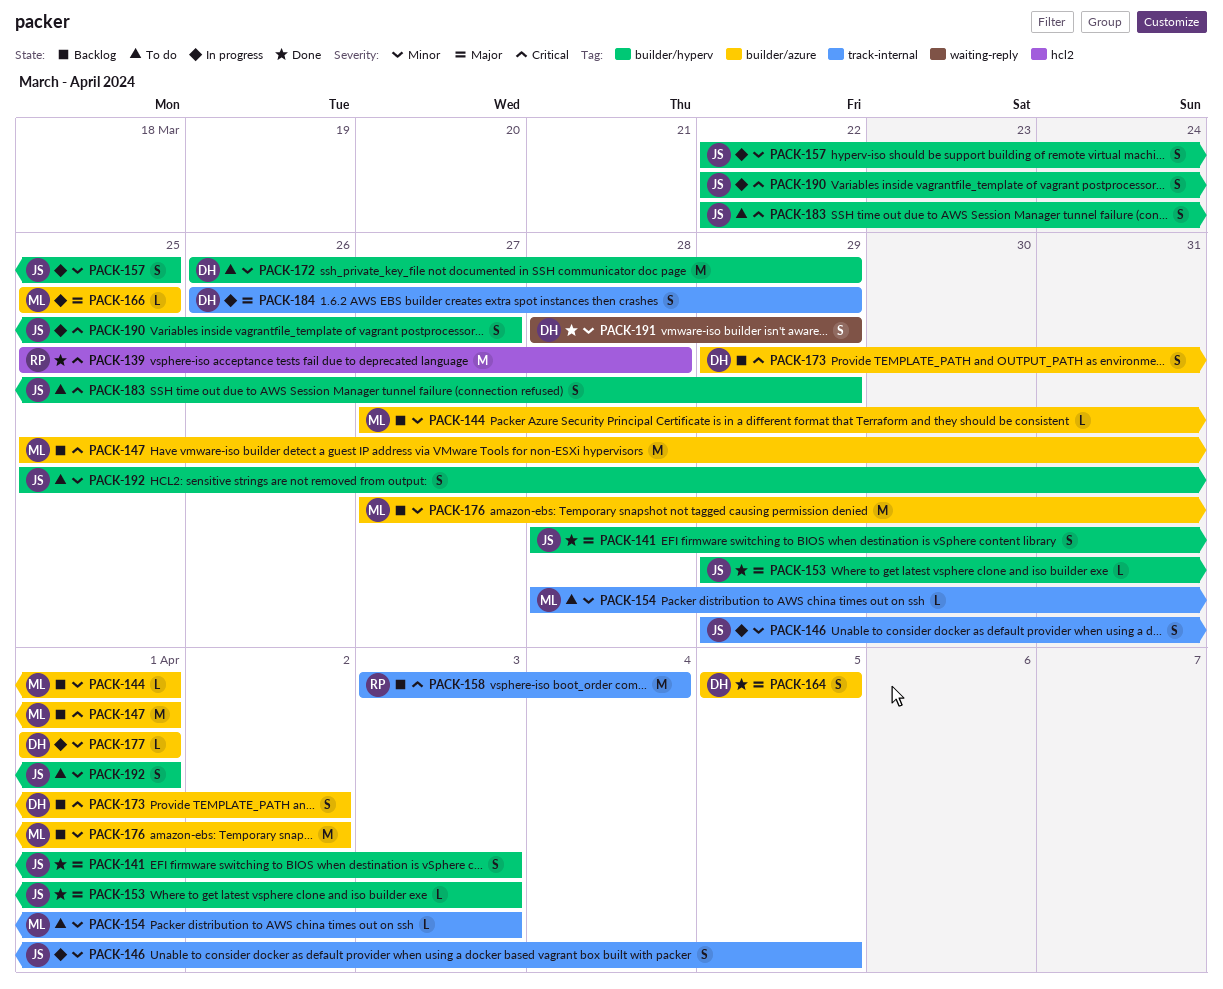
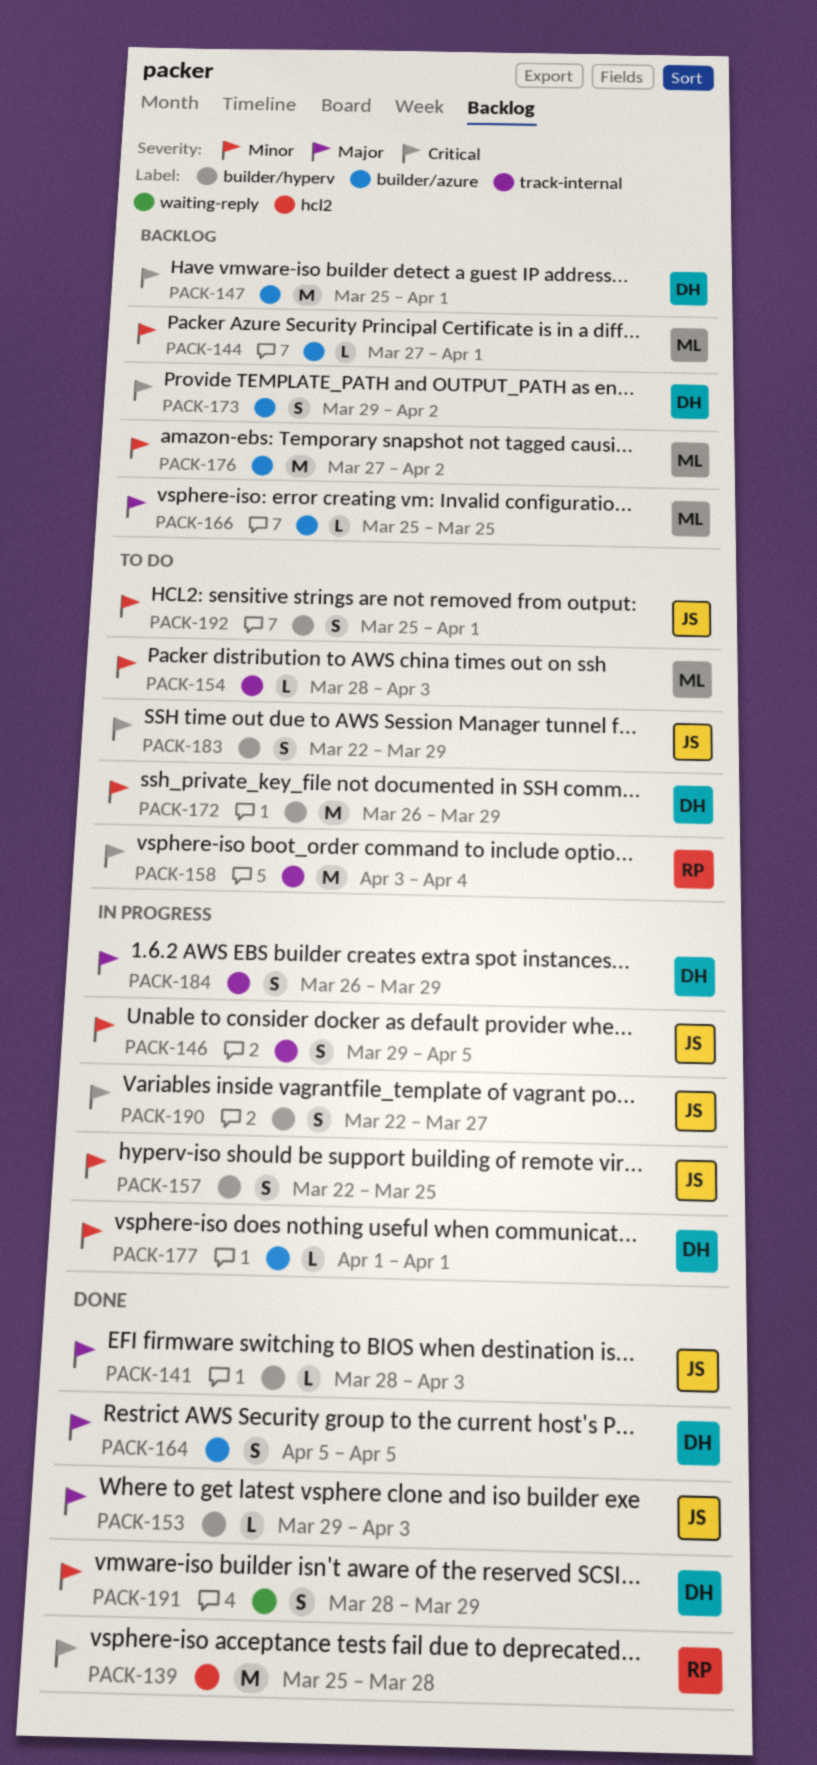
PACK-141, estimate: S -> L
PACK-147, owner: ML -> DH
PACK-158, status: Backlog -> To do
PACK-166, status: In progress -> Backlog

